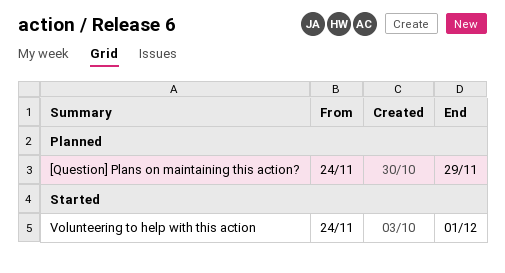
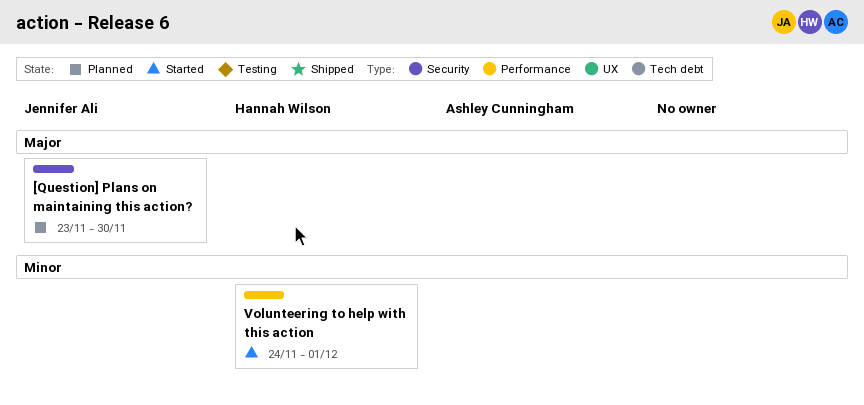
[Question] Plans on maintaining this action?, start: Nov 24 -> Nov 23
[Question] Plans on maintaining this action?, due: Nov 29 -> Nov 30

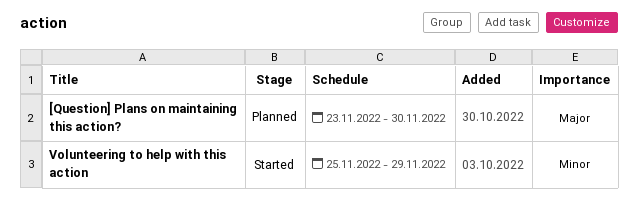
Volunteering to help with this action, start: Nov 24 -> Nov 25
Volunteering to help with this action, due: Dec 1 -> Nov 29

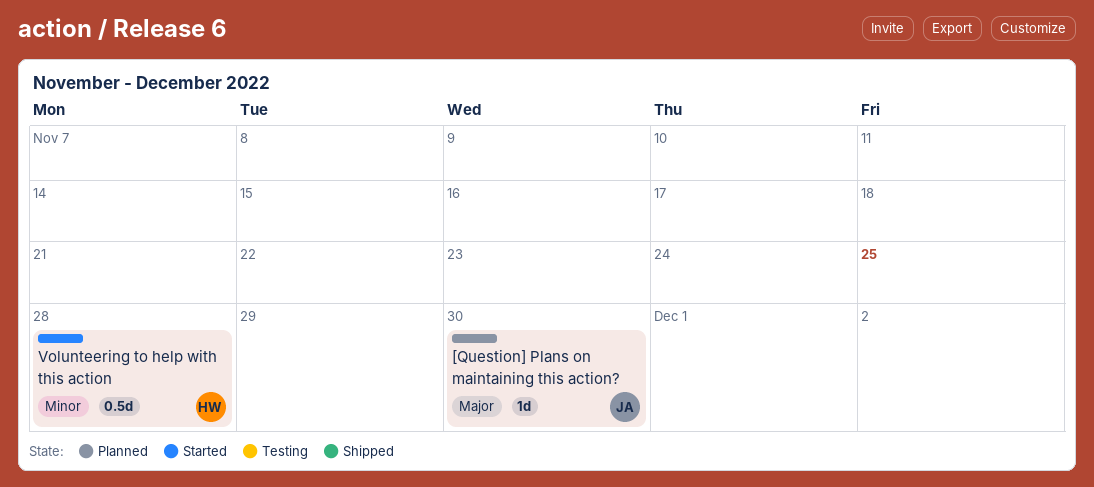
Volunteering to help with this action, due: Nov 29 -> Nov 28

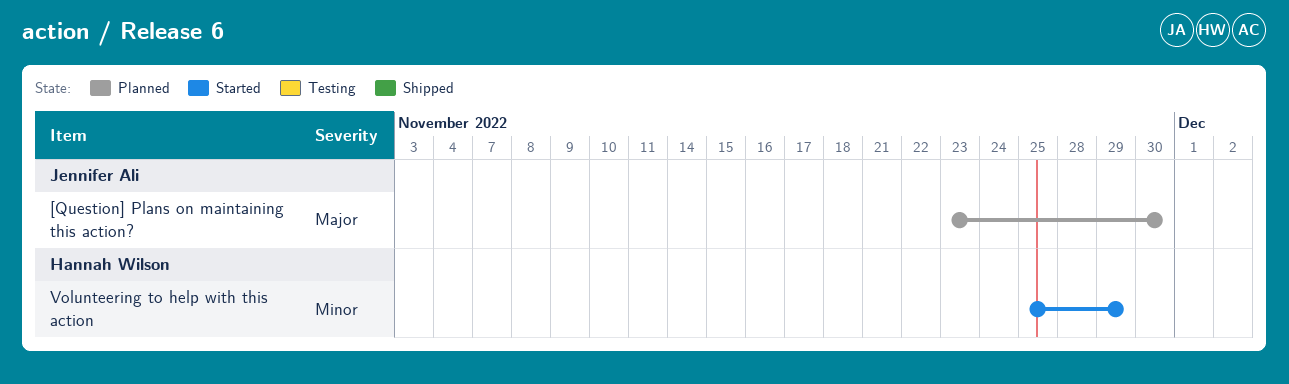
Volunteering to help with this action, due: Nov 28 -> Nov 29

